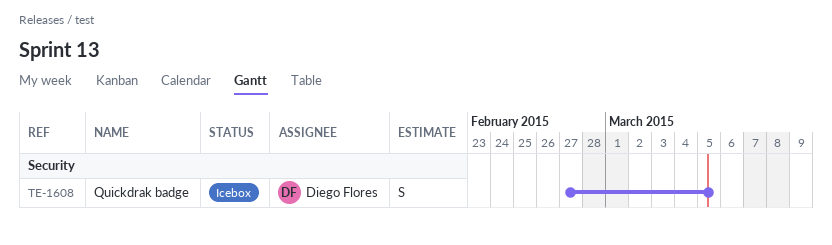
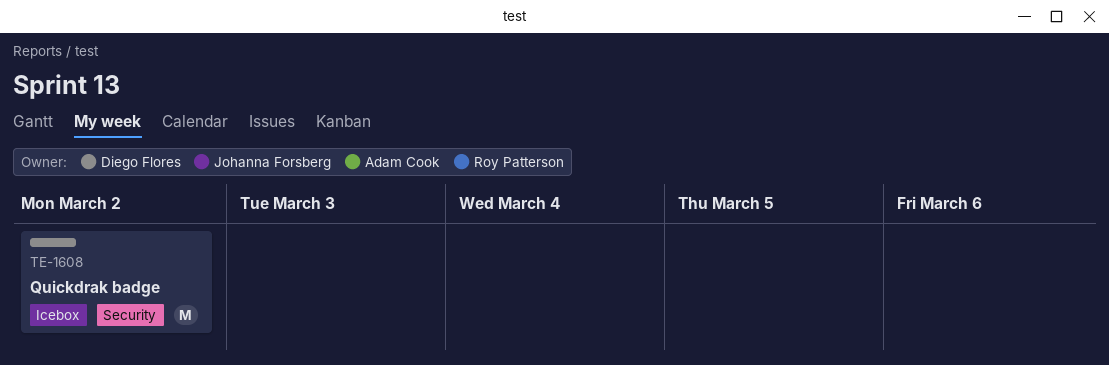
TE-1608, estimate: S -> M
TE-1608, due: Mar 5 -> Mar 2

